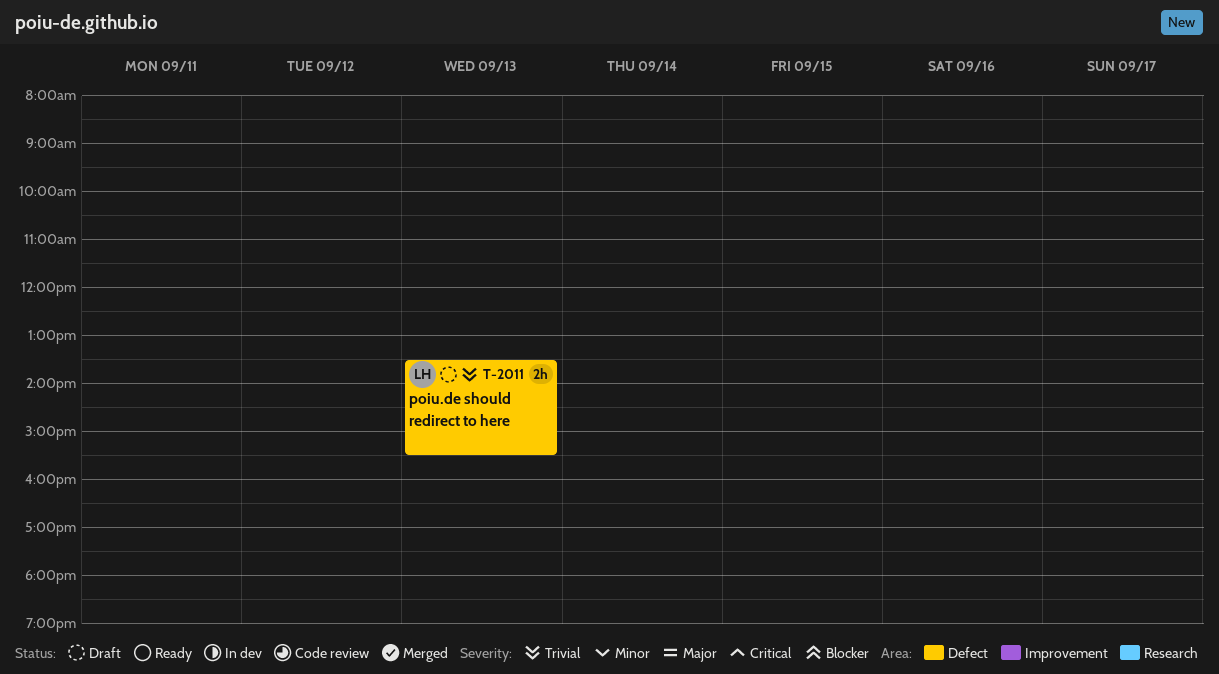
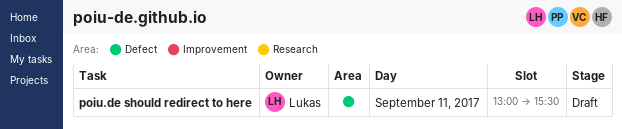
poiu.de should redirect to here, day: Sep 13 -> Sep 11
poiu.de should redirect to here, begins: 13:30 -> 13:00

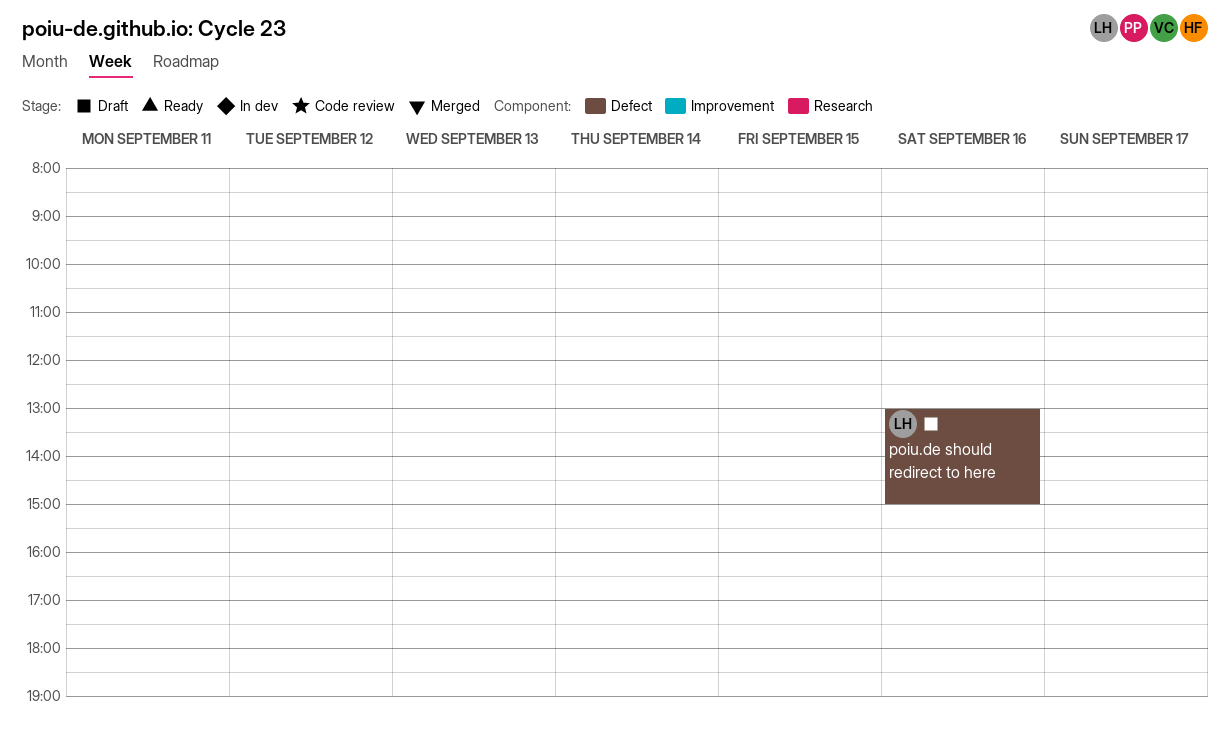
poiu.de should redirect to here, day: Sep 11 -> Sep 16
poiu.de should redirect to here, ends: 15:30 -> 15:00

